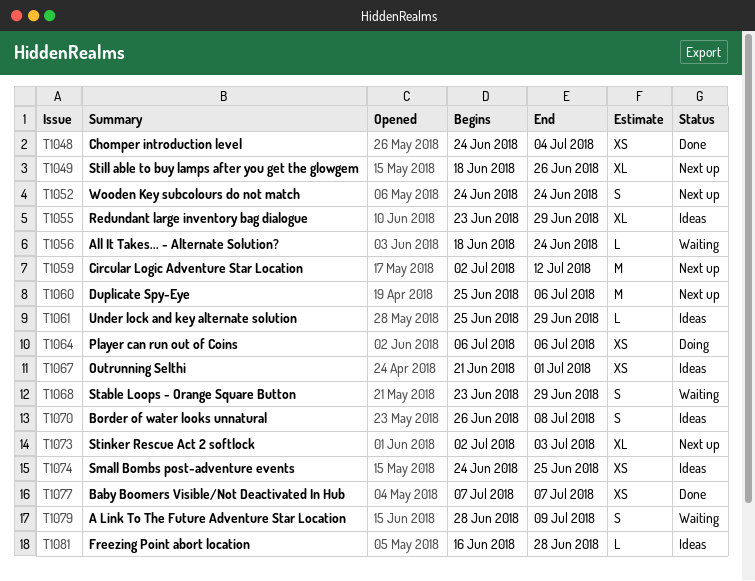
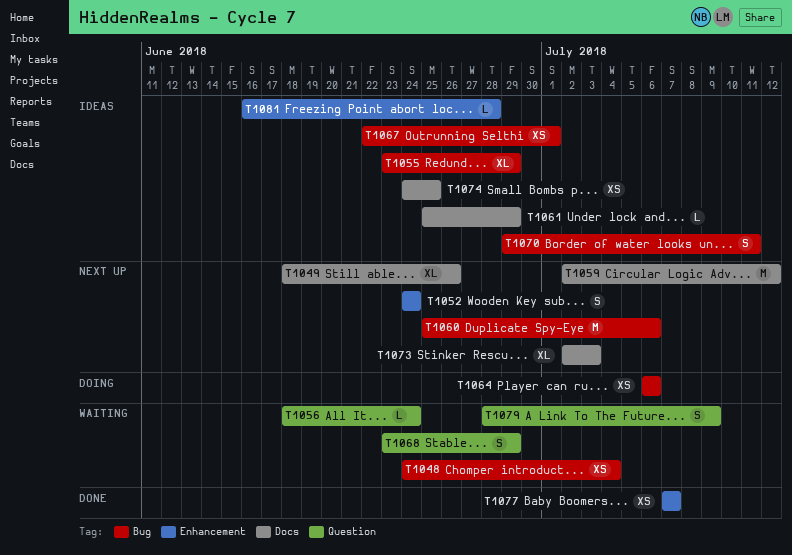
T1048, status: Done -> Waiting
T1067, start: Jun 21 -> Jun 22
T1070, start: Jun 26 -> Jun 29
T1070, due: Jul 8 -> Jul 11

